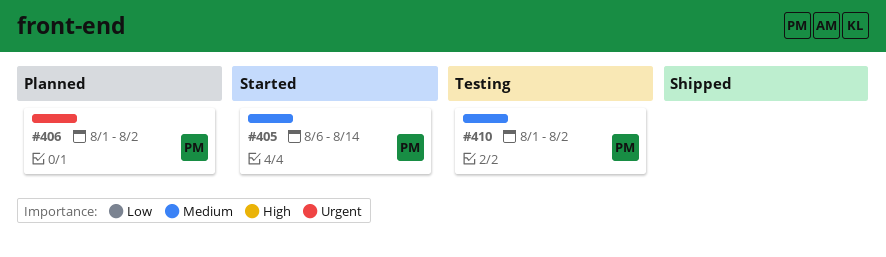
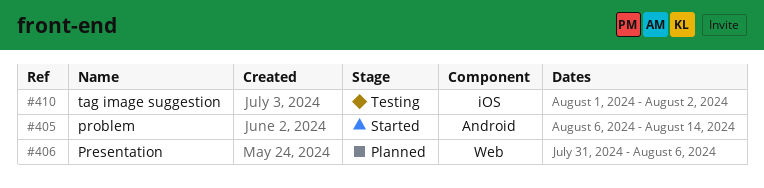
#406, start: Aug 1 -> Jul 31
#406, due: Aug 2 -> Aug 6

